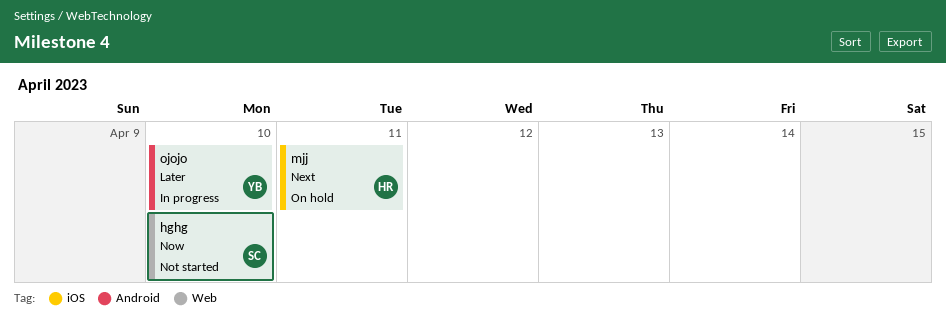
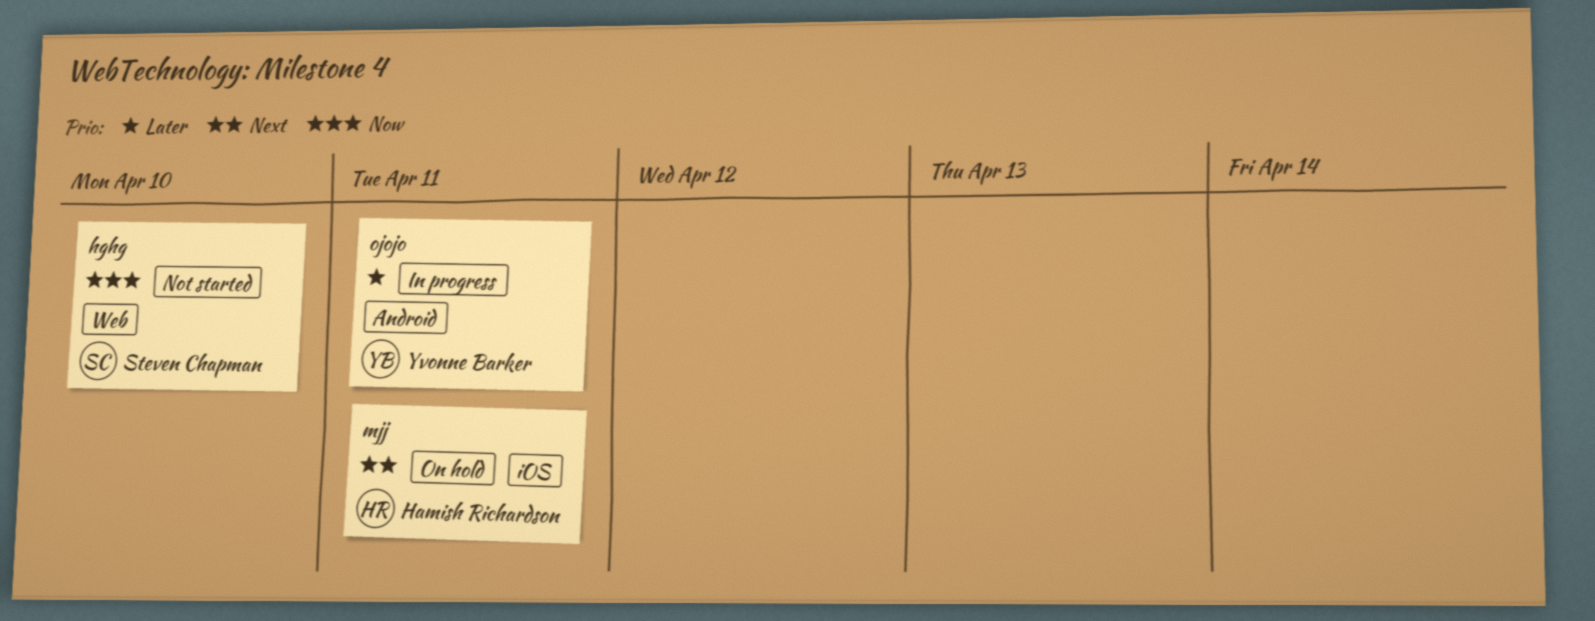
ojojo, due: Apr 10 -> Apr 11

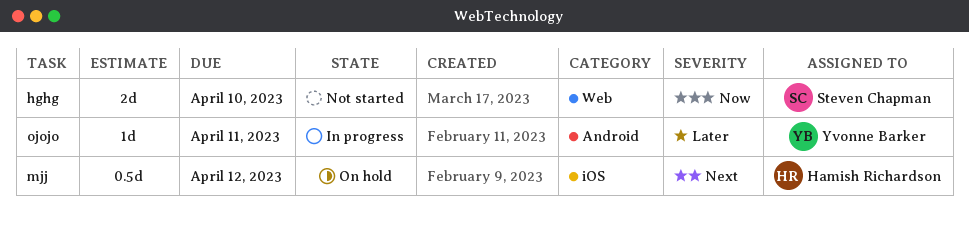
mjj, due: Apr 11 -> Apr 12

